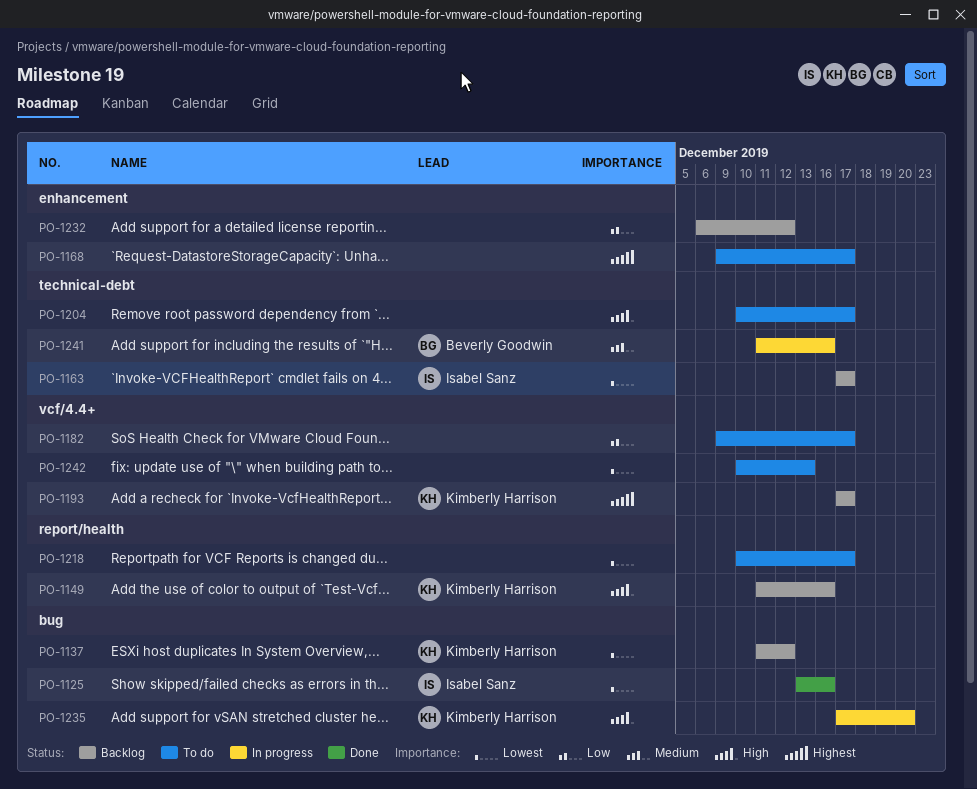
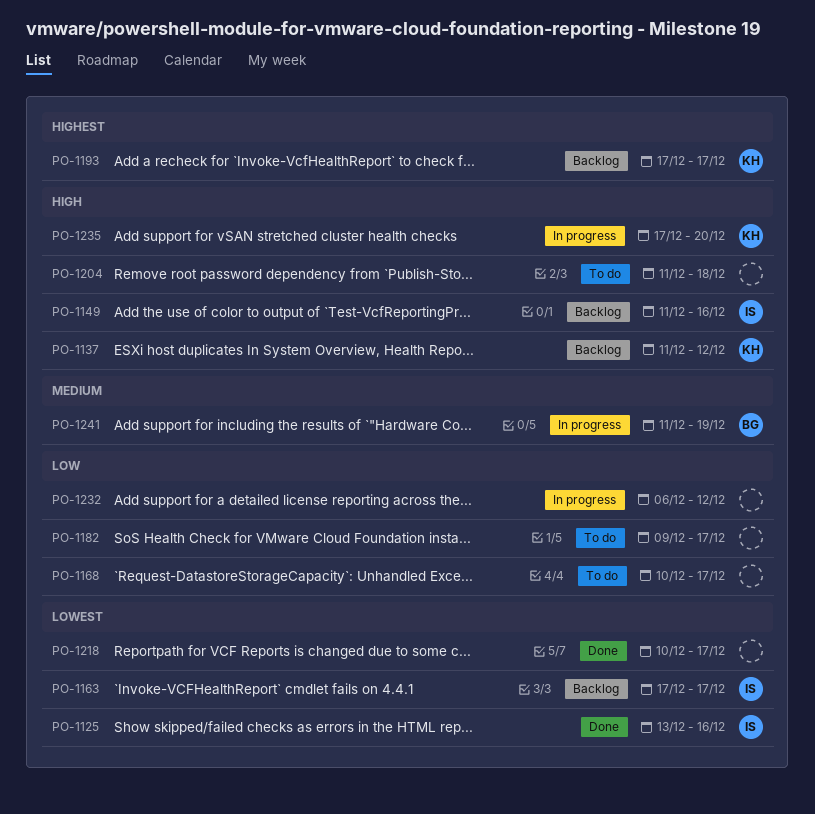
PO-1137, priority: Lowest -> High
PO-1149, owner: Kimberly Harrison -> Isabel Sanz
PO-1168, priority: Highest -> Low
PO-1168, start: Dec 9 -> Dec 10
PO-1204, start: Dec 10 -> Dec 11
PO-1204, due: Dec 17 -> Dec 18
PO-1218, status: To do -> Done
PO-1232, status: Backlog -> In progress
PO-1241, due: Dec 16 -> Dec 19
PO-1242: present -> none

